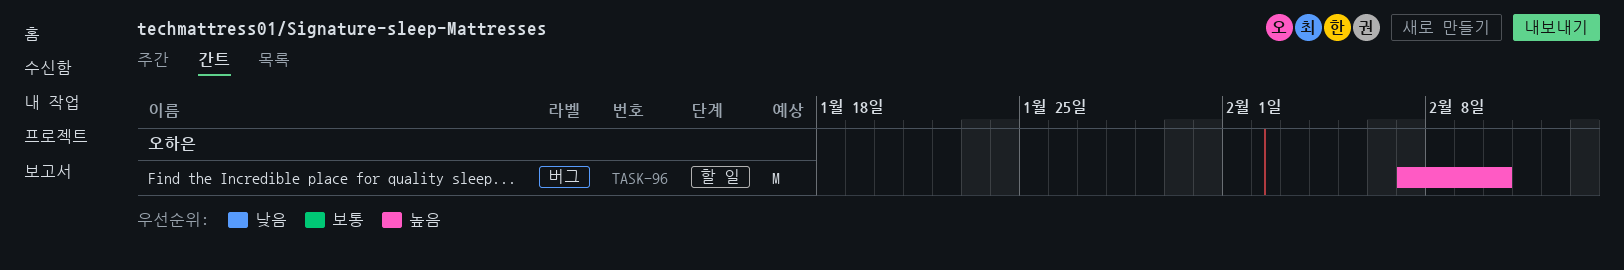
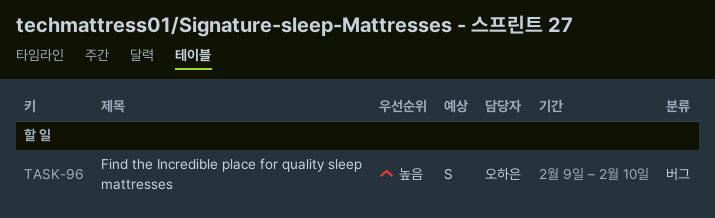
TASK-96, estimate: M -> S
TASK-96, start: Feb 7 -> Feb 9

